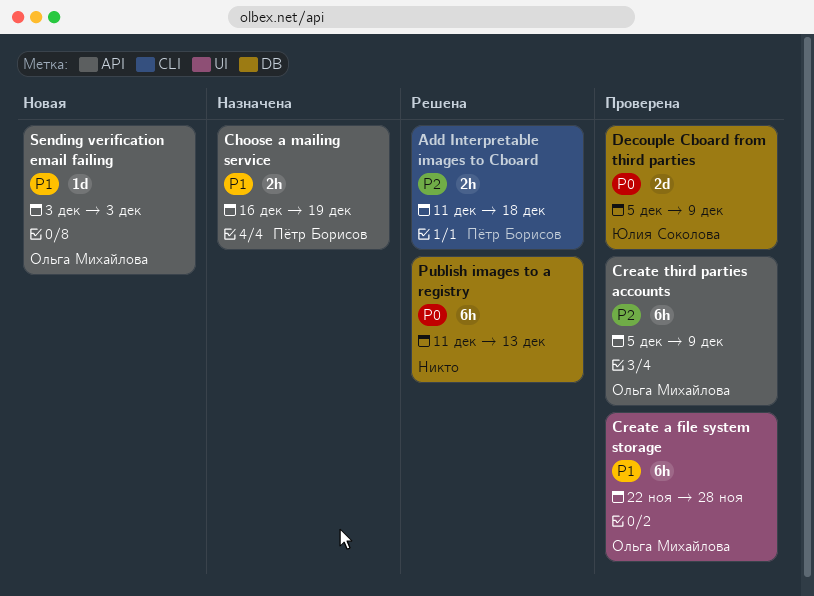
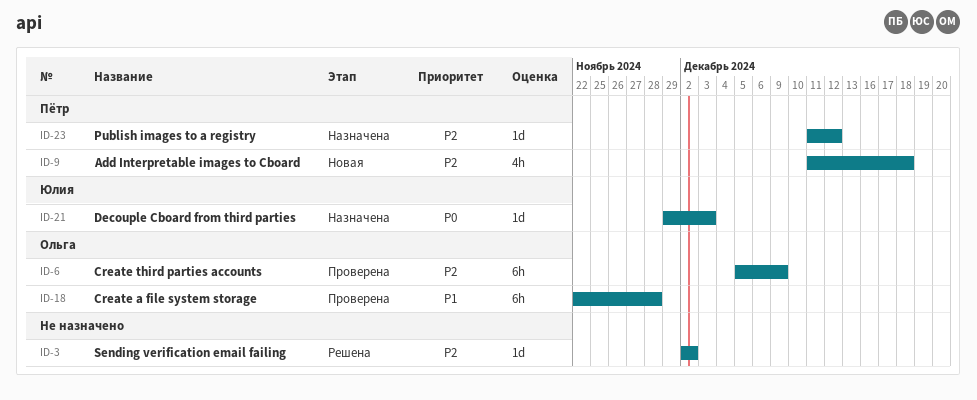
Add Interpretable images to Cboard, status: Решена -> Новая
Add Interpretable images to Cboard, estimate: 2h -> 4h
Choose a mailing service: present -> none
Decouple Cboard from third parties, status: Проверена -> Назначена
Decouple Cboard from third parties, estimate: 2d -> 1d
Decouple Cboard from third parties, start: Dec 5 -> Nov 29
Decouple Cboard from third parties, due: Dec 9 -> Dec 3
Publish images to a registry, status: Решена -> Назначена
Publish images to a registry, owner: none -> Пётр Борисов
Publish images to a registry, priority: P0 -> P2
Publish images to a registry, estimate: 6h -> 1d
Publish images to a registry, due: Dec 13 -> Dec 12
Sending verification email failing, status: Новая -> Решена
Sending verification email failing, owner: Ольга Михайлова -> none
Sending verification email failing, priority: P1 -> P2
Sending verification email failing, start: Dec 3 -> Dec 2
Sending verification email failing, due: Dec 3 -> Dec 2

